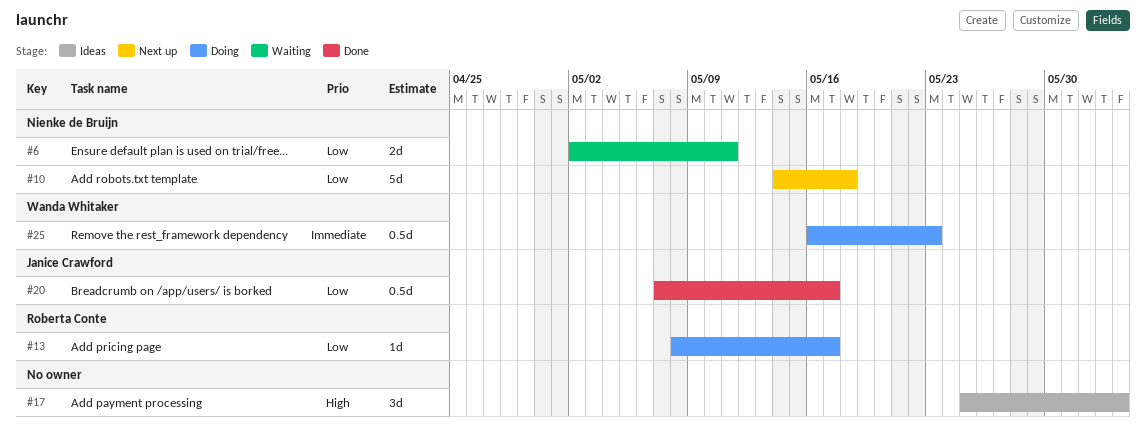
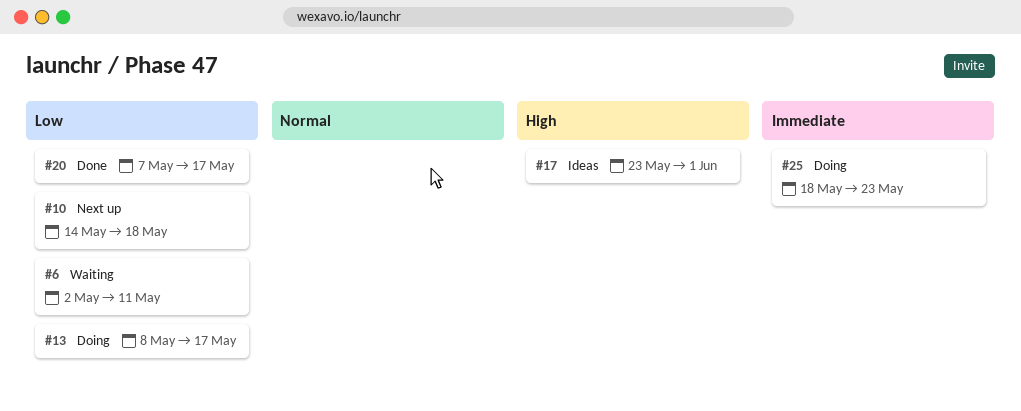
#17, start: May 25 -> May 23
#17, due: Jun 3 -> Jun 1
#25, start: May 16 -> May 18

